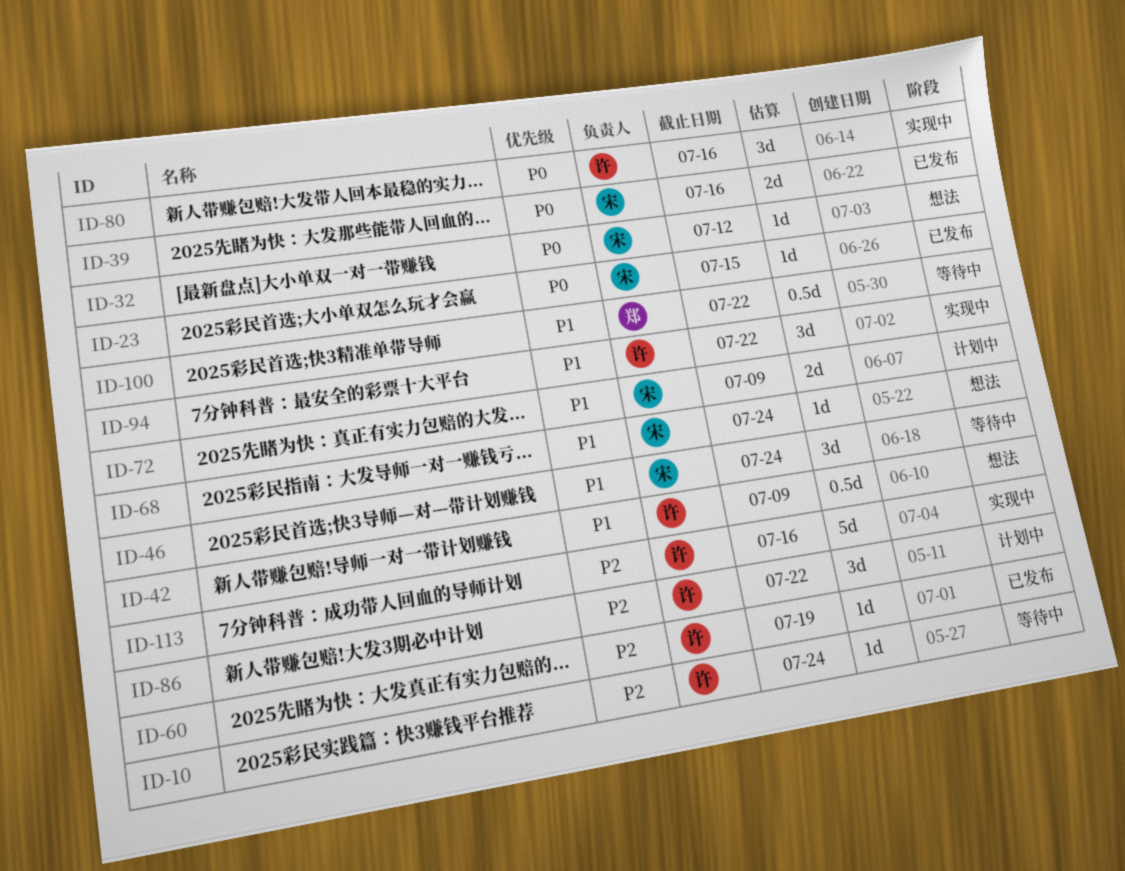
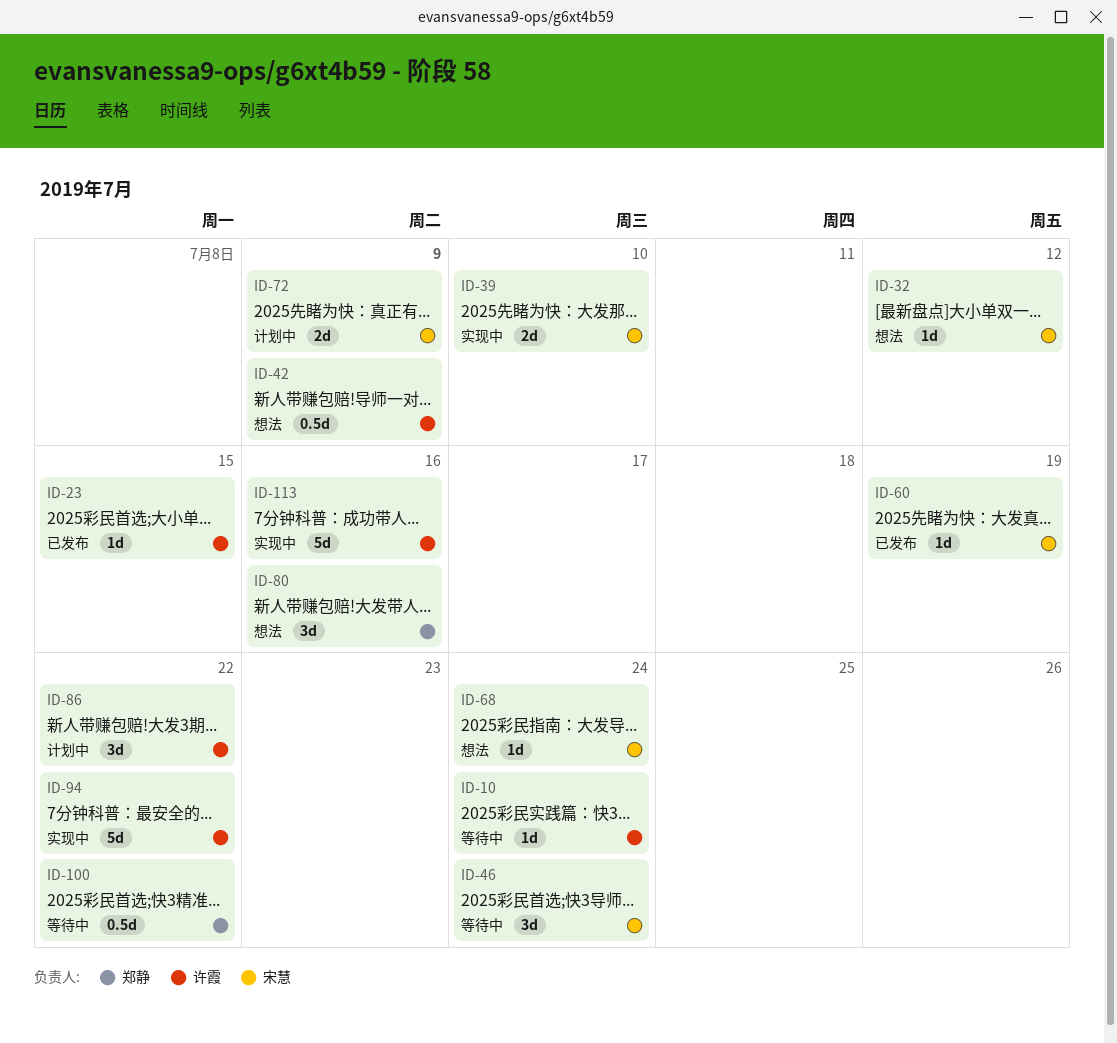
ID-23, owner: 宋慧 -> 许霞
ID-39, status: 已发布 -> 实现中
ID-39, due: Jul 16 -> Jul 10
ID-60, owner: 许霞 -> 宋慧
ID-80, status: 实现中 -> 想法
ID-80, owner: 许霞 -> 郑静
ID-94, estimate: 3d -> 5d

